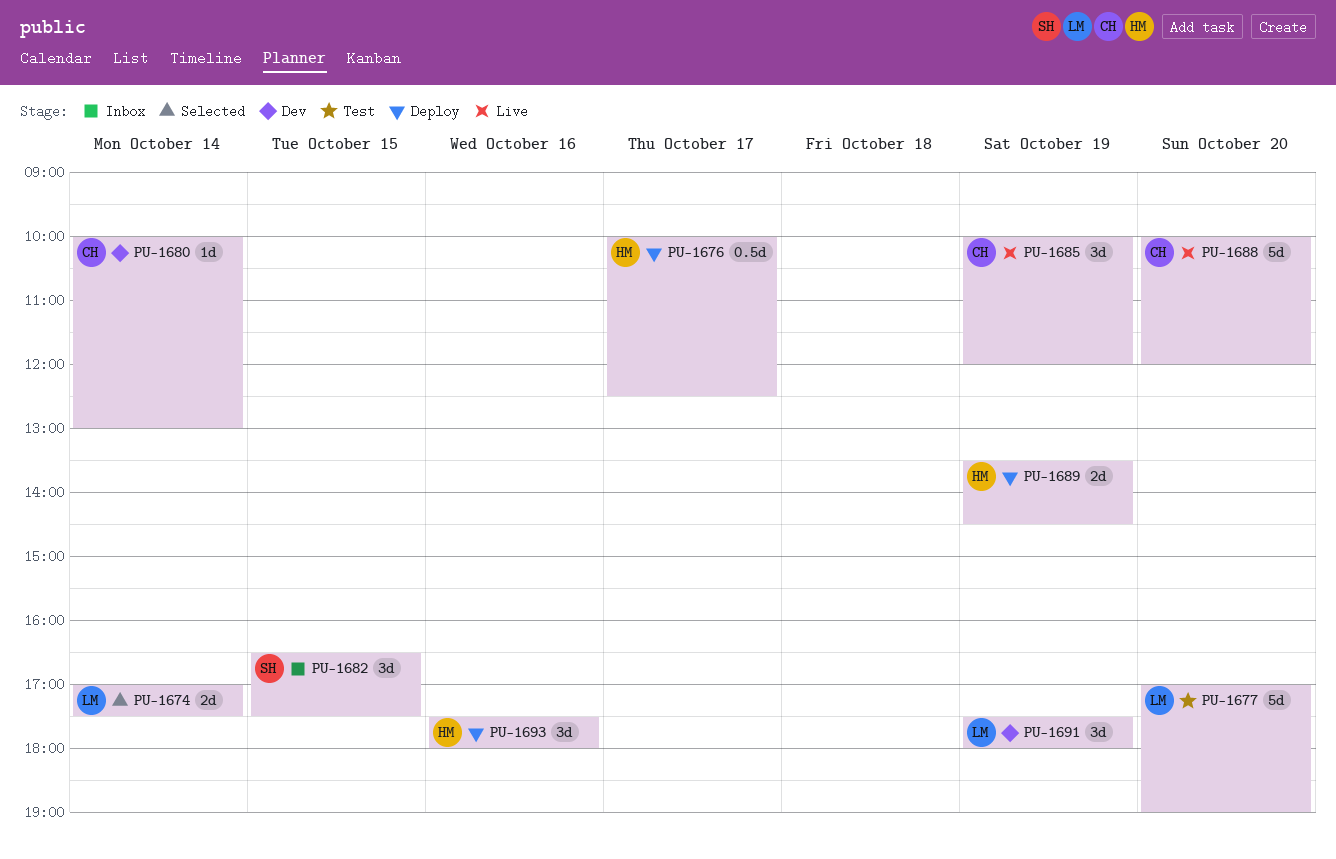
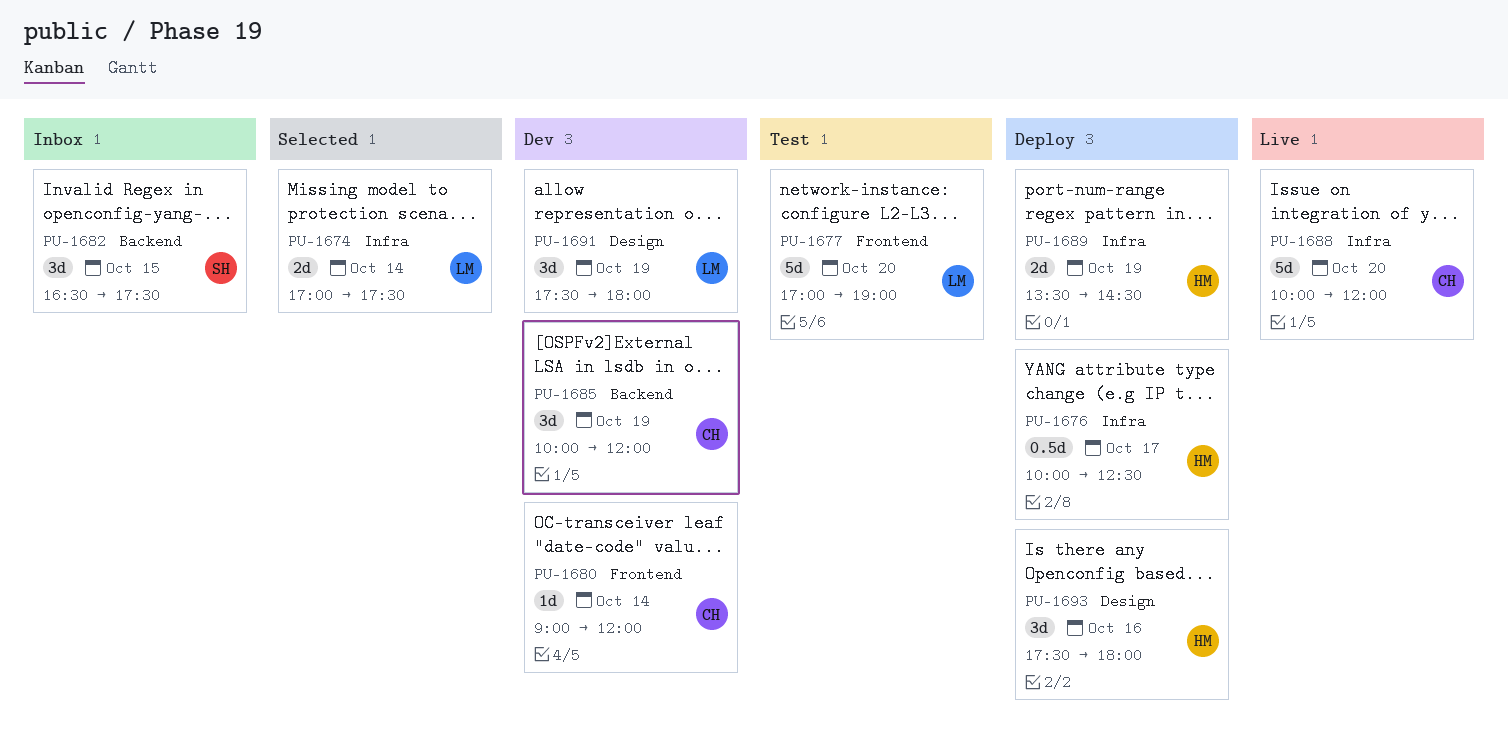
PU-1680, begins: 10:00 -> 09:00
PU-1680, ends: 13:00 -> 12:00
PU-1685, status: Live -> Dev

